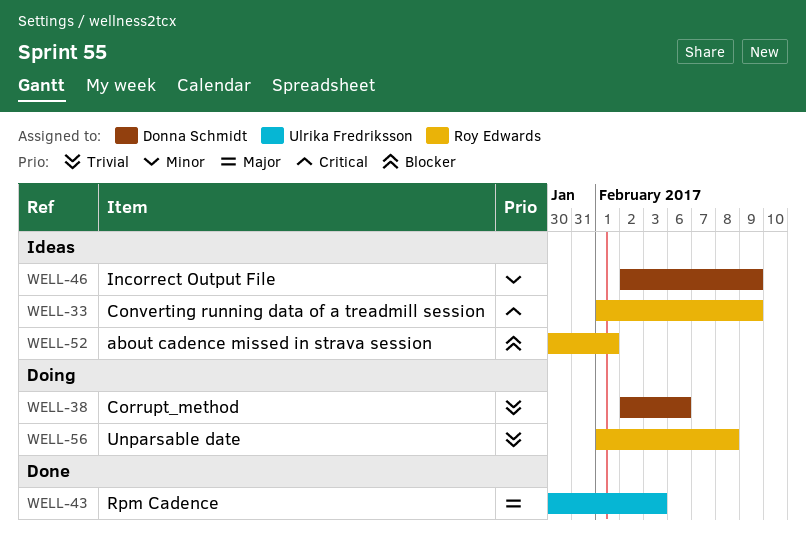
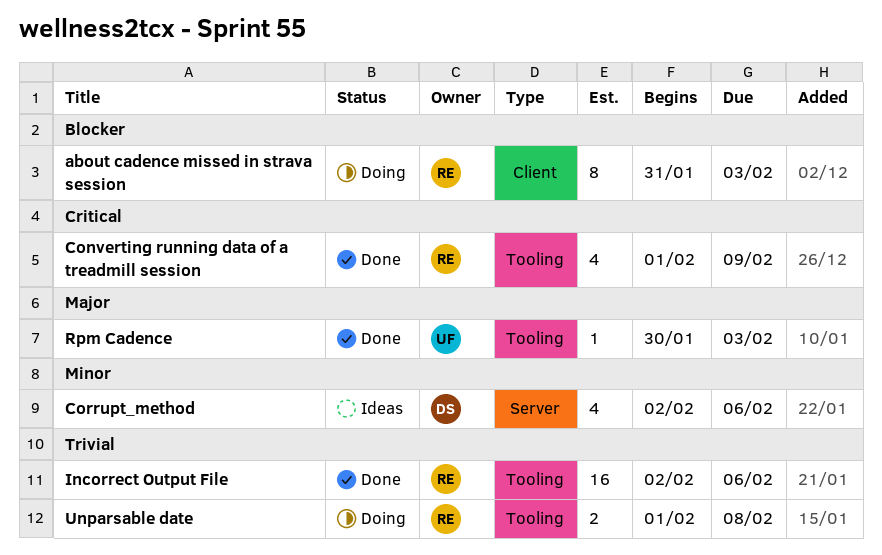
about cadence missed in strava session, status: Ideas -> Doing
about cadence missed in strava session, start: Jan 30 -> Jan 31
about cadence missed in strava session, due: Feb 1 -> Feb 3
Converting running data of a treadmill session, status: Ideas -> Done
Corrupt_method, status: Doing -> Ideas
Corrupt_method, priority: Trivial -> Minor
Incorrect Output File, status: Ideas -> Done
Incorrect Output File, owner: Donna Schmidt -> Roy Edwards
Incorrect Output File, priority: Minor -> Trivial
Incorrect Output File, due: Feb 9 -> Feb 6

